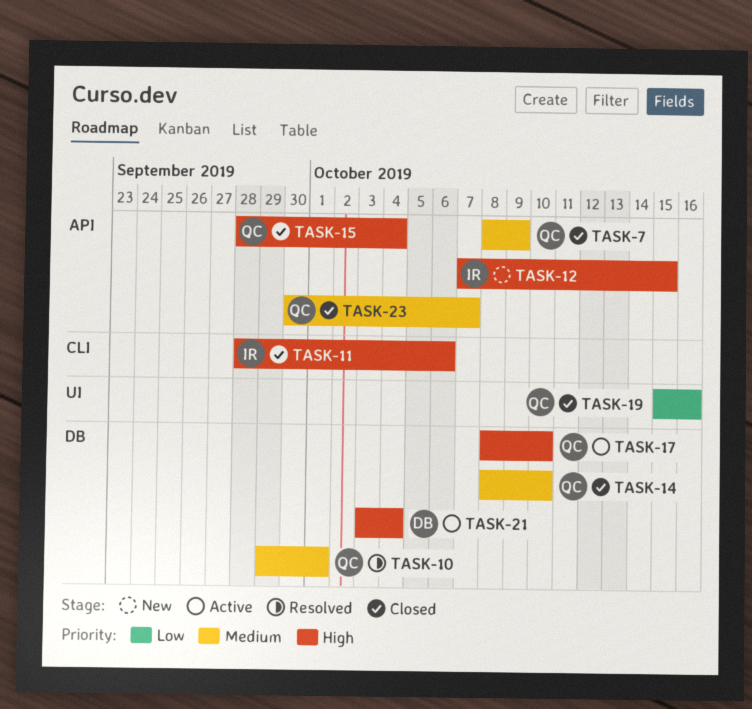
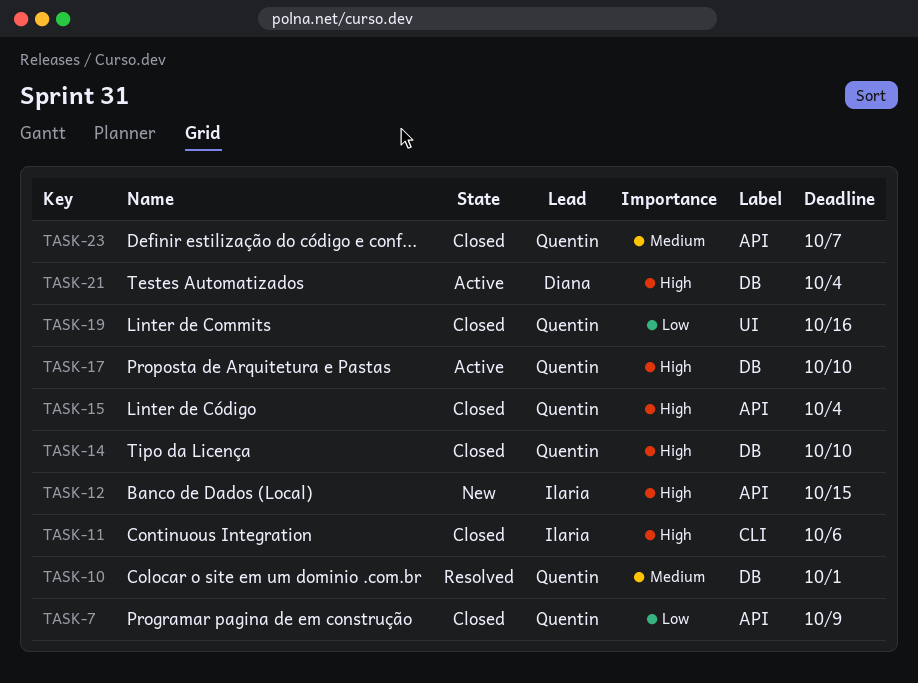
TASK-7, priority: Medium -> Low
TASK-14, priority: Medium -> High

